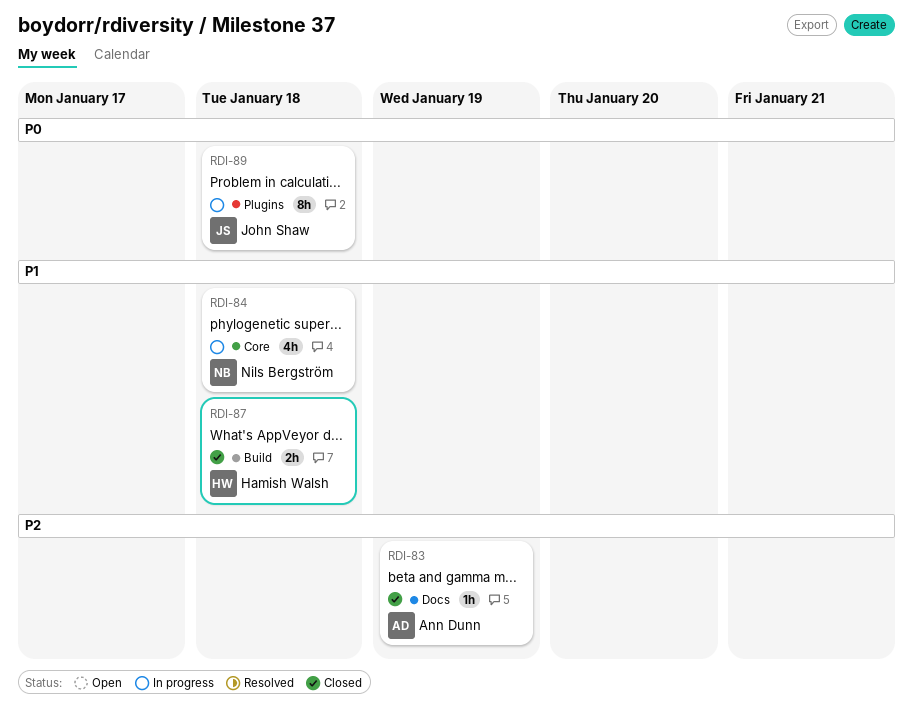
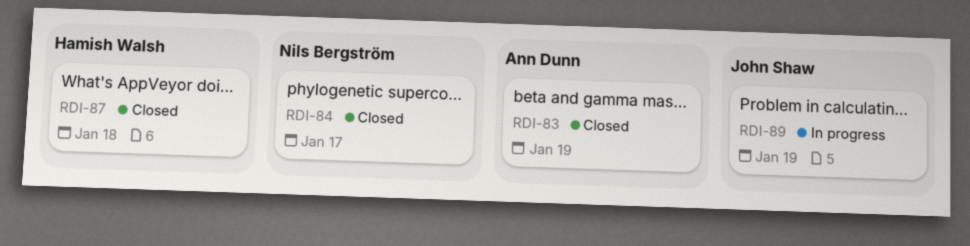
RDI-84, status: In progress -> Closed
RDI-84, due: Jan 18 -> Jan 17
RDI-89, due: Jan 18 -> Jan 19

